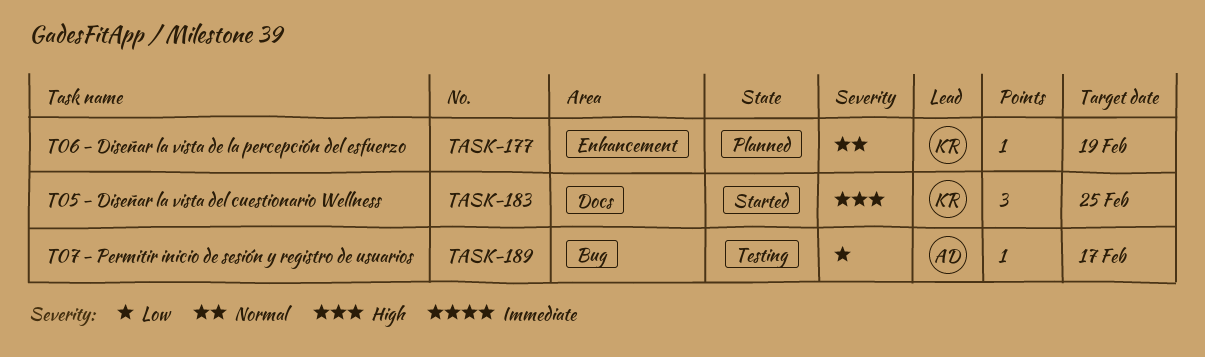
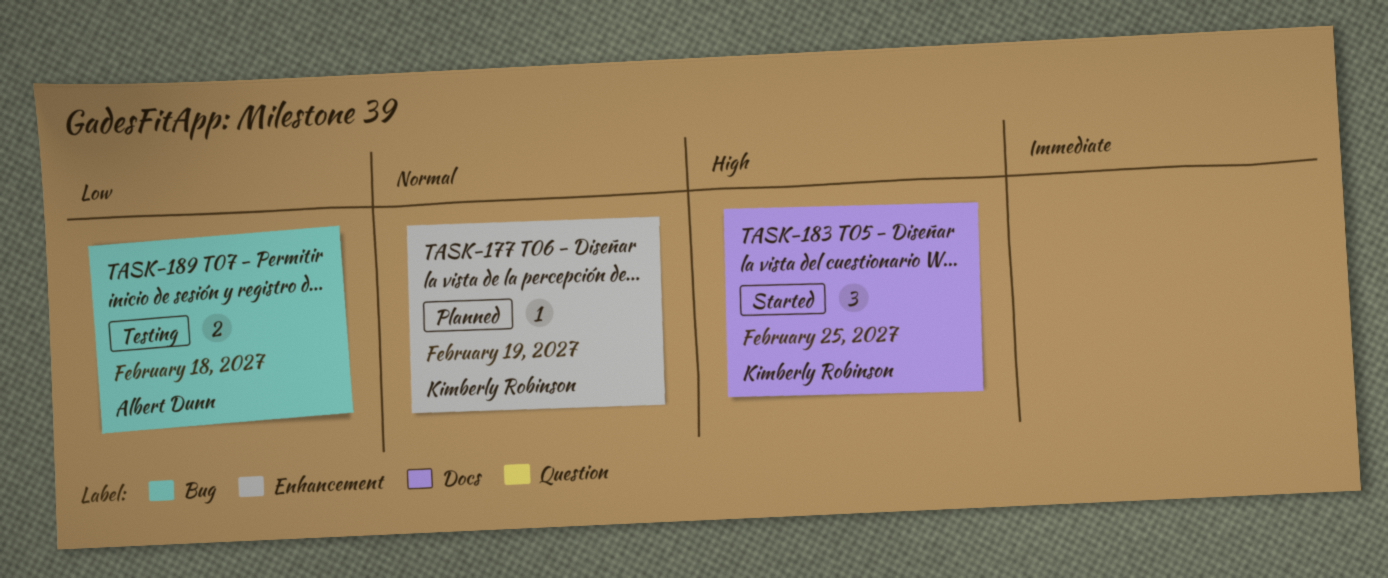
TASK-189, estimate: 1 -> 2
TASK-189, due: Feb 17 -> Feb 18

